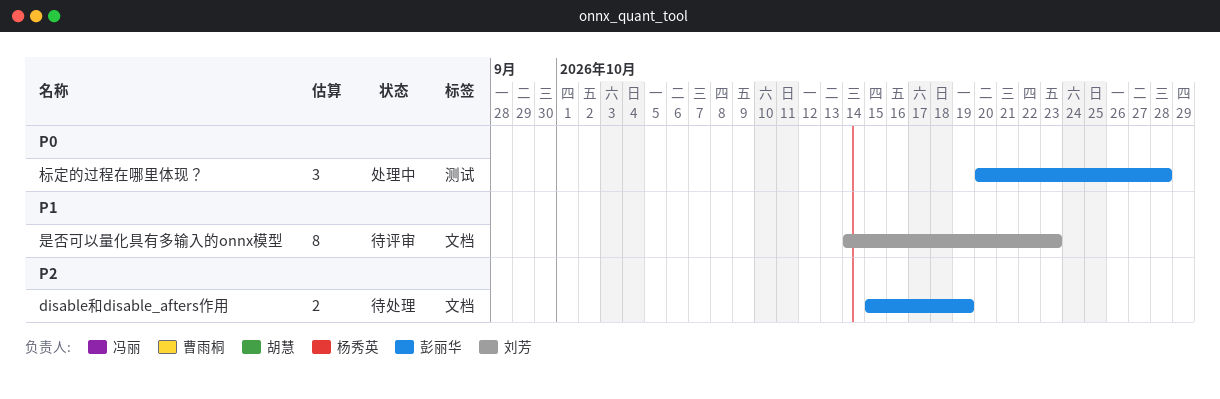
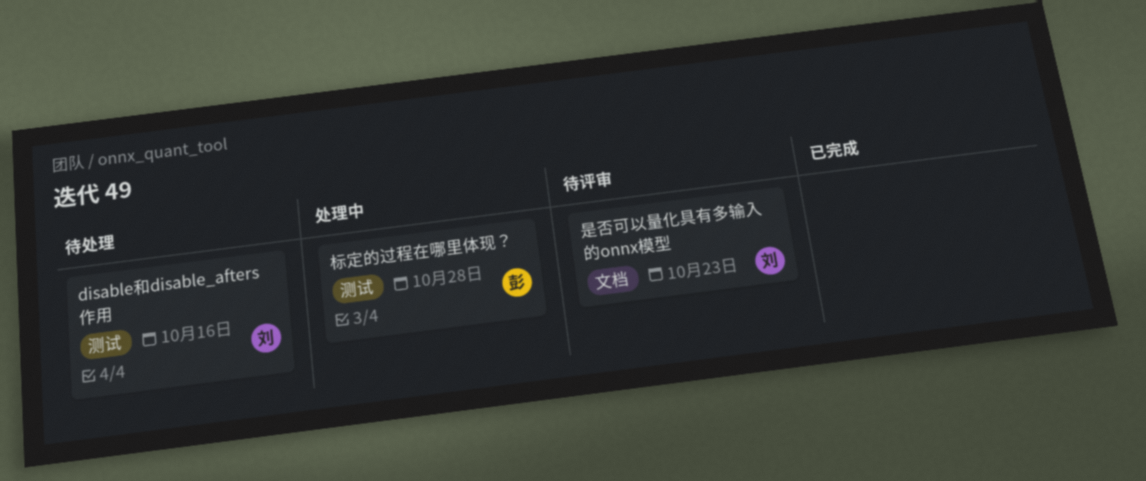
disable和disable_afters作用, owner: 彭丽华 -> 刘芳
disable和disable_afters作用, label: 文档 -> 测试
disable和disable_afters作用, due: Oct 19 -> Oct 16

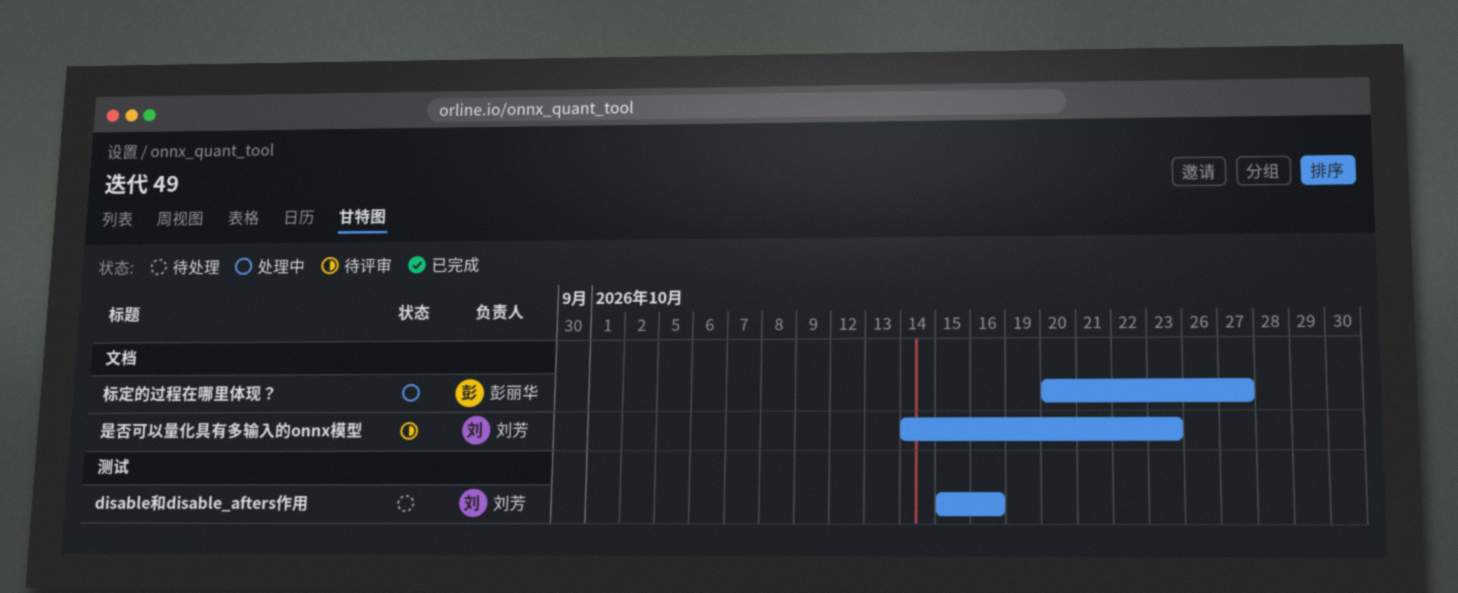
标定的过程在哪里体现？, label: 测试 -> 文档
标定的过程在哪里体现？, due: Oct 28 -> Oct 27

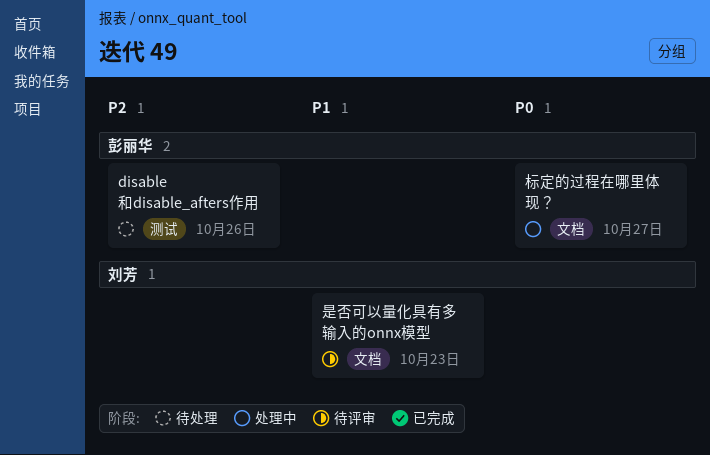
disable和disable_afters作用, owner: 刘芳 -> 彭丽华
disable和disable_afters作用, due: Oct 16 -> Oct 26

